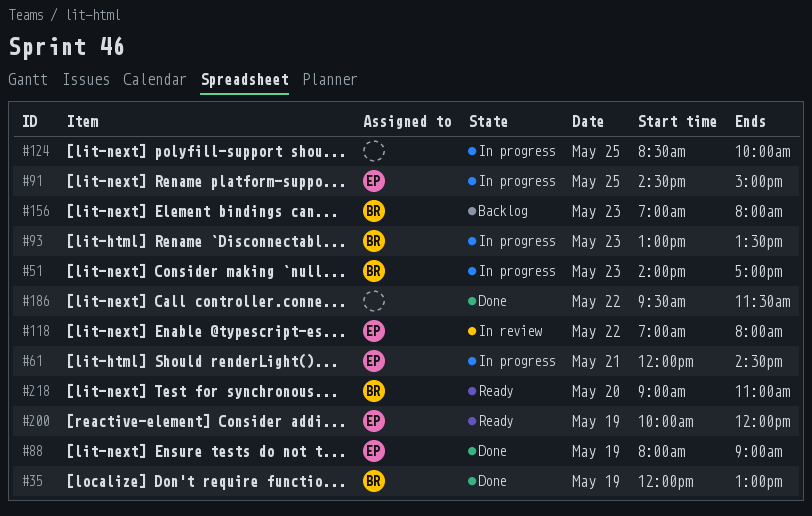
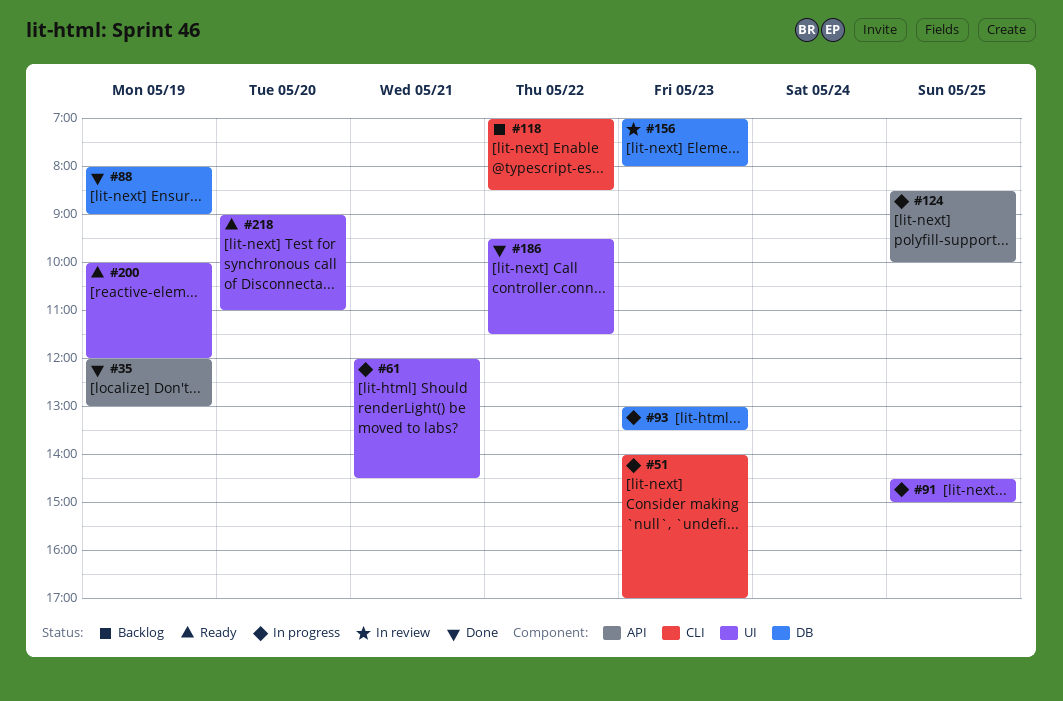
#118, status: In review -> Backlog
#118, ends: 08:00 -> 08:30
#156, status: Backlog -> In review

